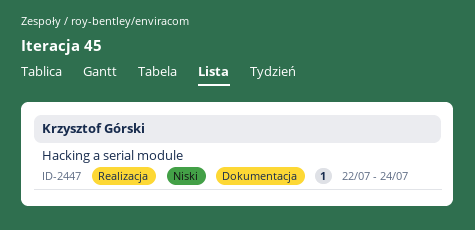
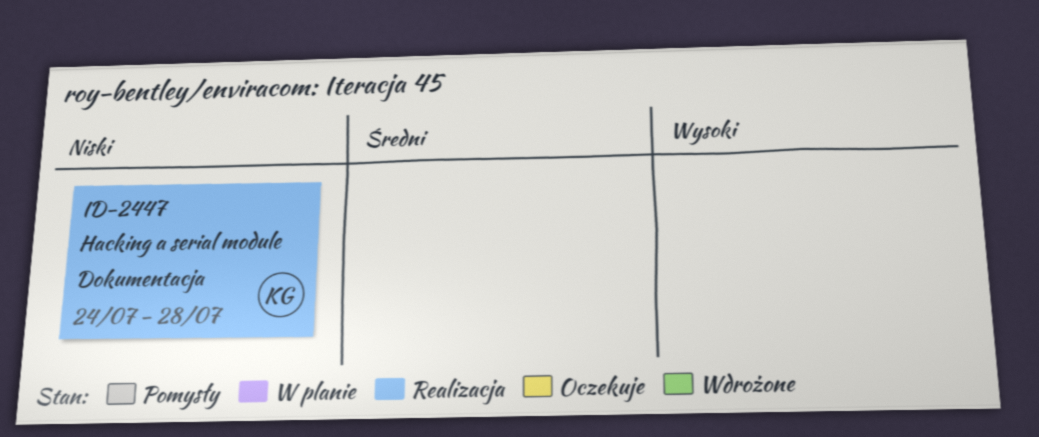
ID-2447, start: Jul 22 -> Jul 24
ID-2447, due: Jul 24 -> Jul 28

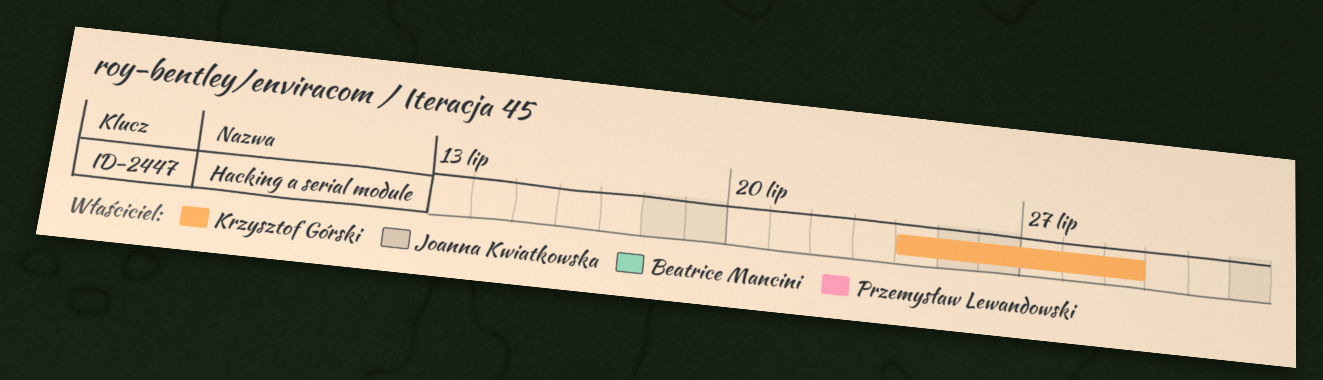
ID-2447, due: Jul 28 -> Jul 29

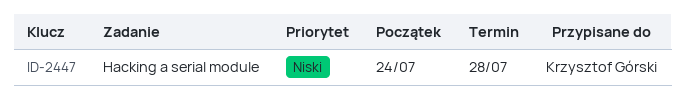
ID-2447, due: Jul 29 -> Jul 28

